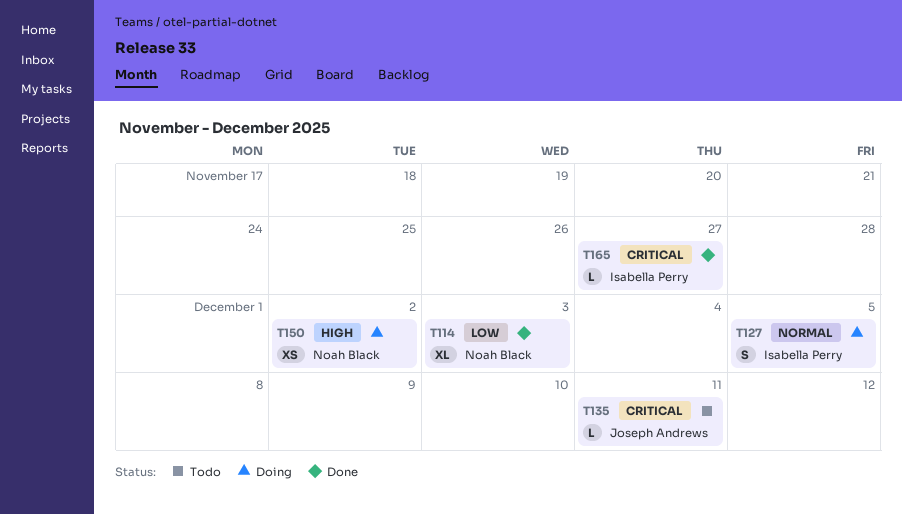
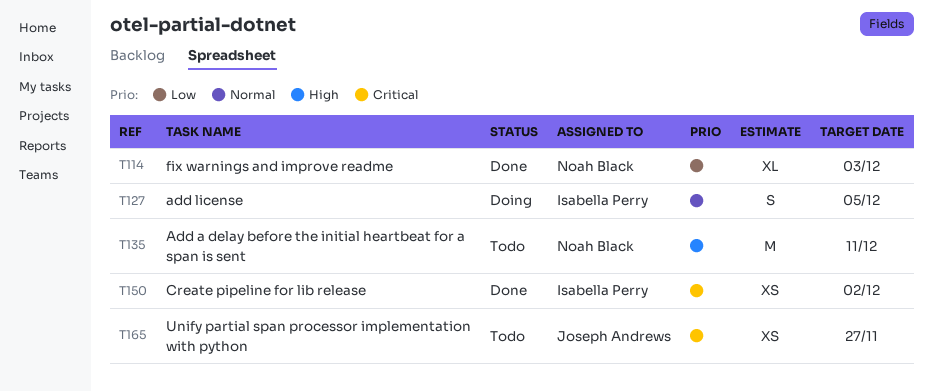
T135, owner: Joseph Andrews -> Noah Black
T135, priority: Critical -> High
T135, estimate: L -> M
T150, status: Doing -> Done
T150, owner: Noah Black -> Isabella Perry
T150, priority: High -> Critical
T165, status: Done -> Todo
T165, owner: Isabella Perry -> Joseph Andrews
T165, estimate: L -> XS

